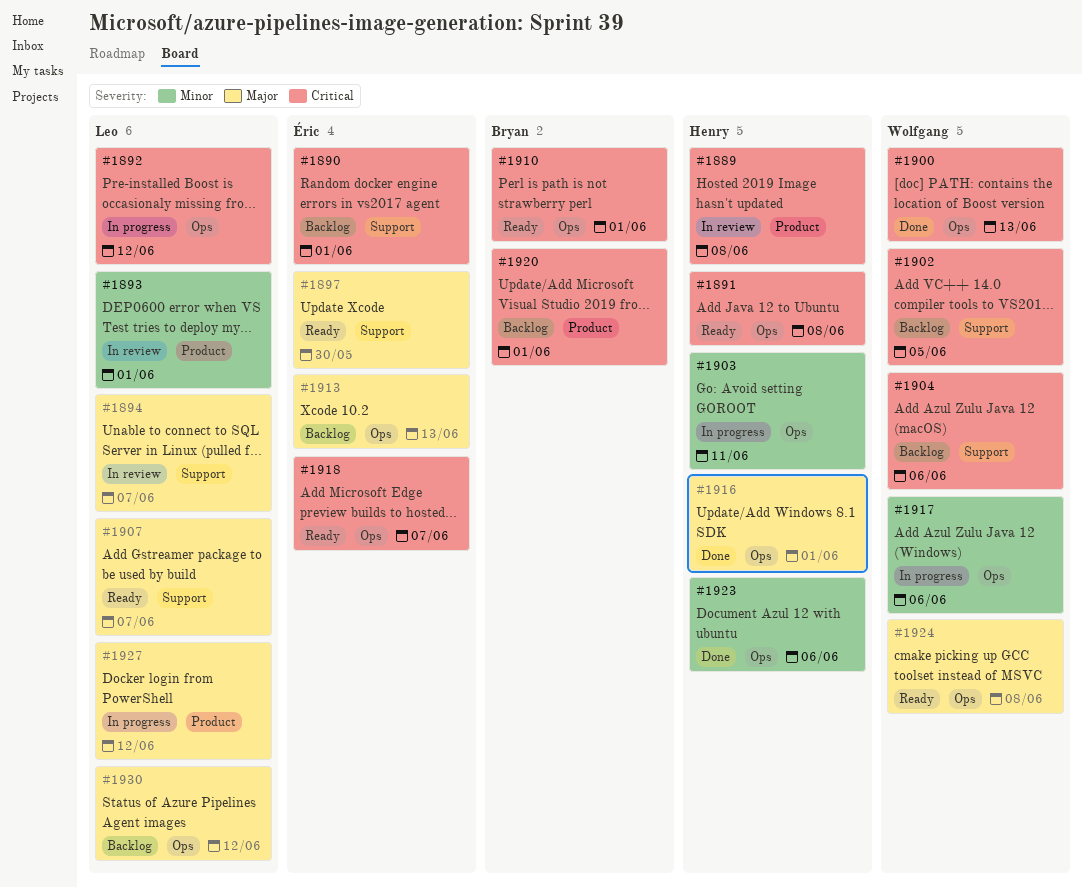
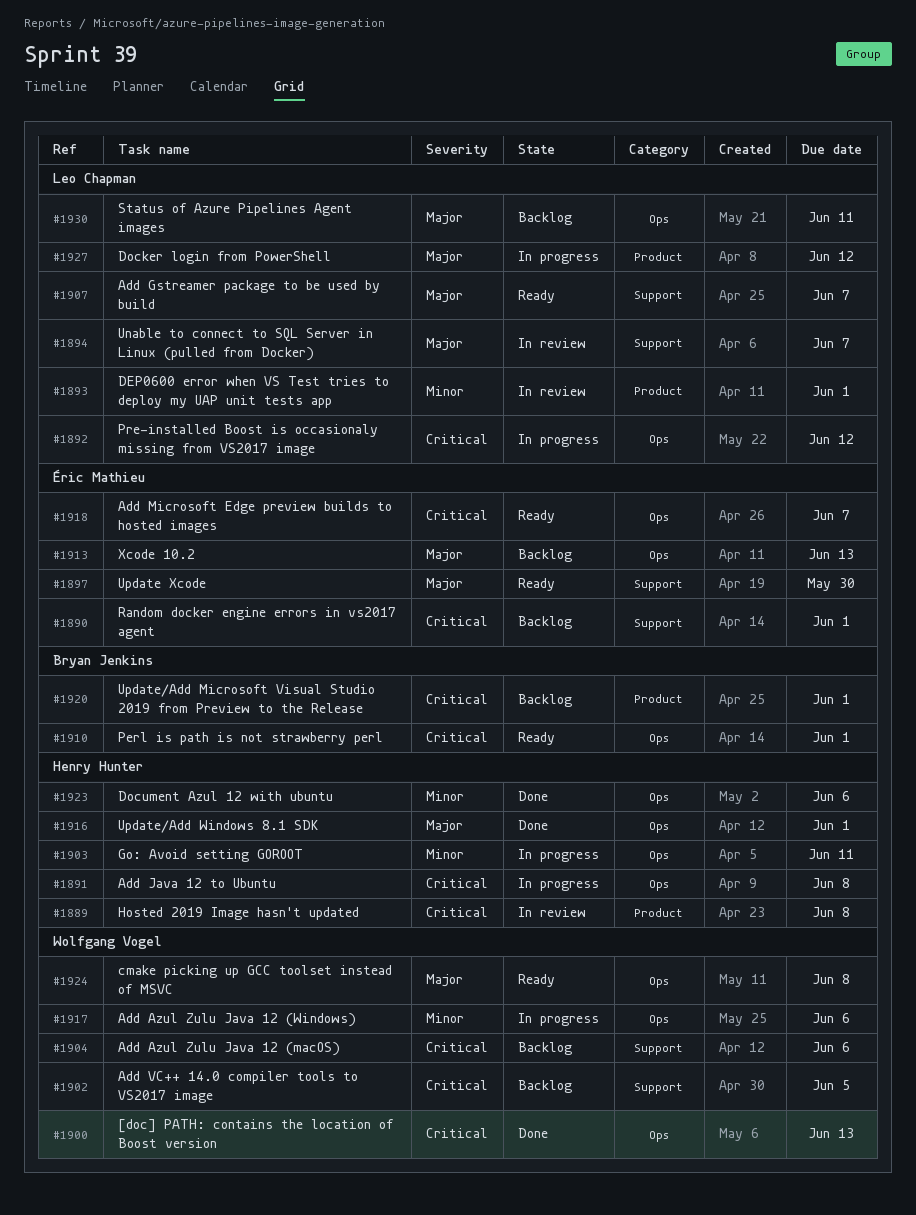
#1891, status: Ready -> In progress
#1930, due: Jun 12 -> Jun 11

